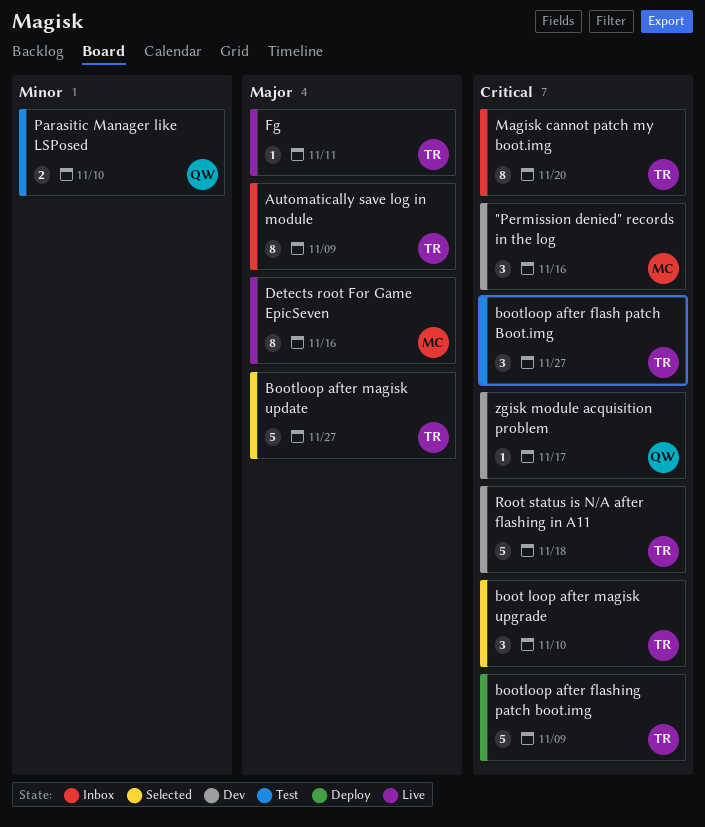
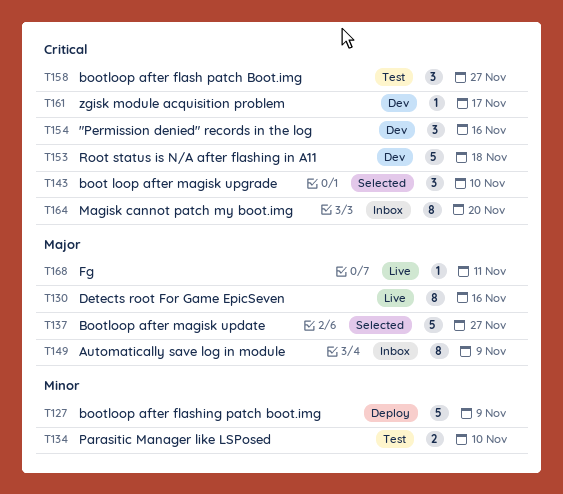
bootloop after flashing patch boot.img, priority: Critical -> Minor

